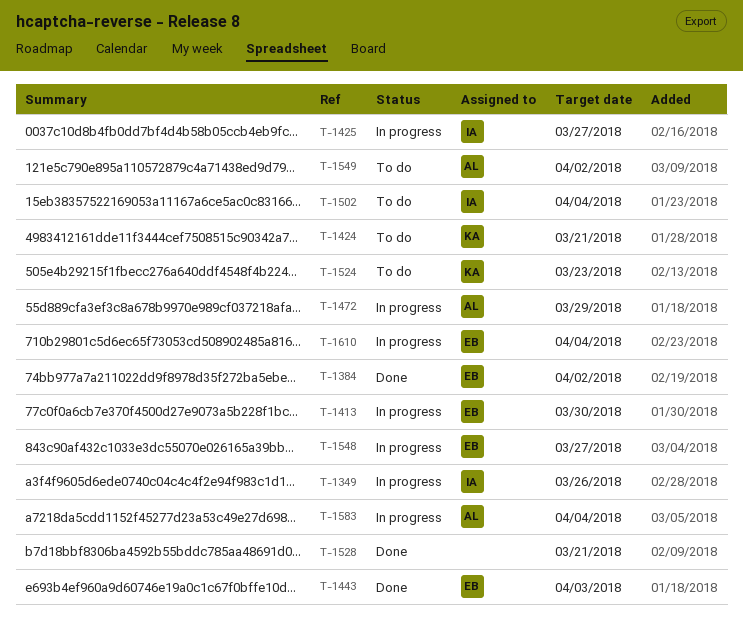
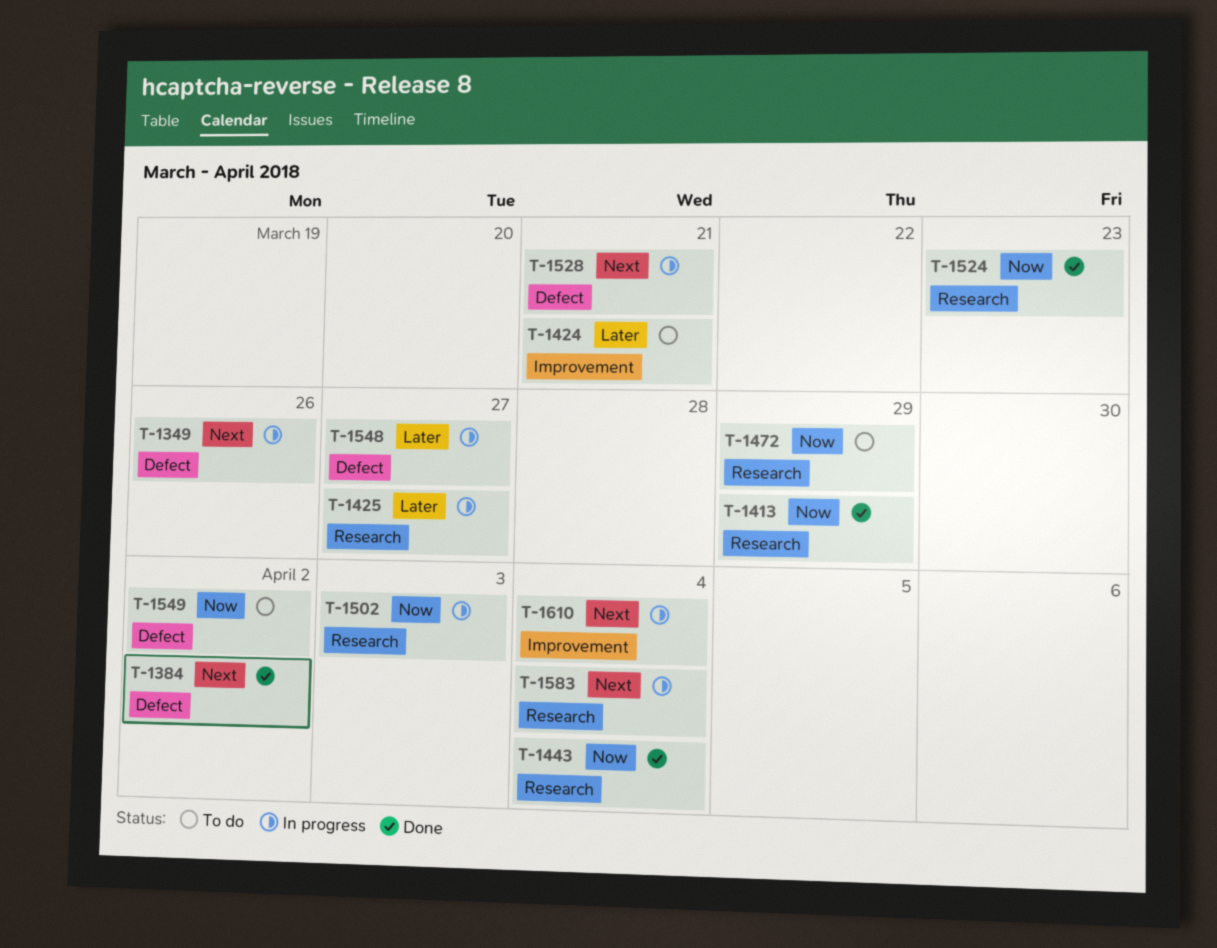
T-1413, status: In progress -> Done
T-1413, due: Mar 30 -> Mar 29
T-1443, due: Apr 3 -> Apr 4
T-1472, status: In progress -> To do
T-1502, status: To do -> In progress
T-1502, due: Apr 4 -> Apr 3
T-1524, status: To do -> Done
T-1528, status: Done -> In progress

